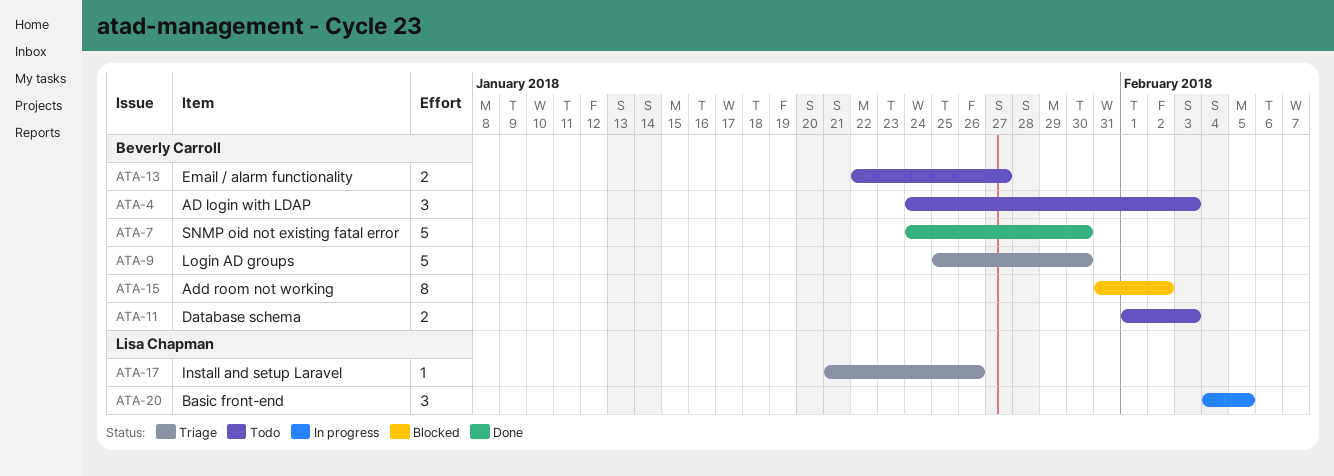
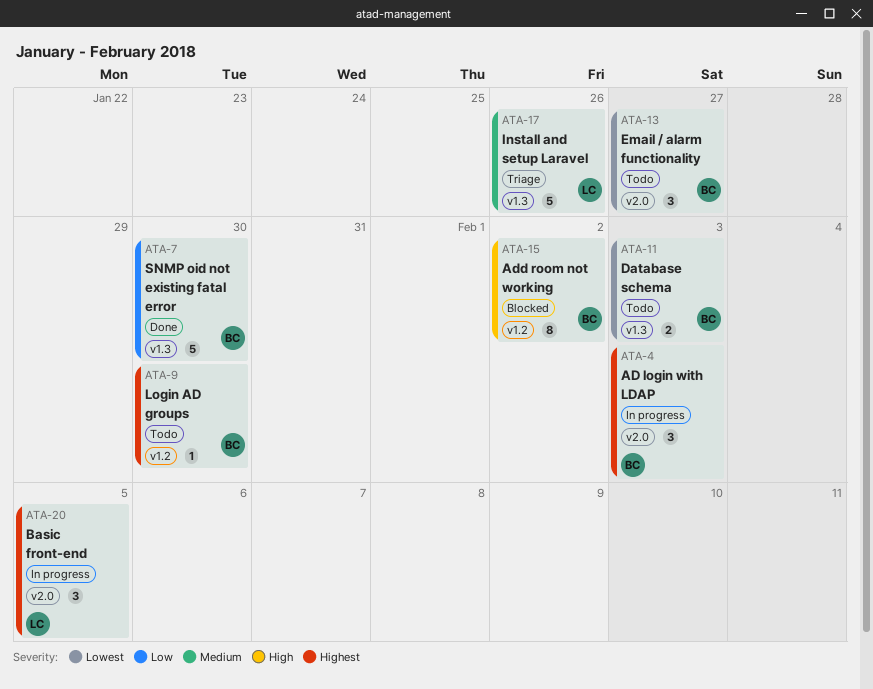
ATA-4, status: Todo -> In progress
ATA-9, status: Triage -> Todo
ATA-9, estimate: 5 -> 1
ATA-13, estimate: 2 -> 3
ATA-17, estimate: 1 -> 5

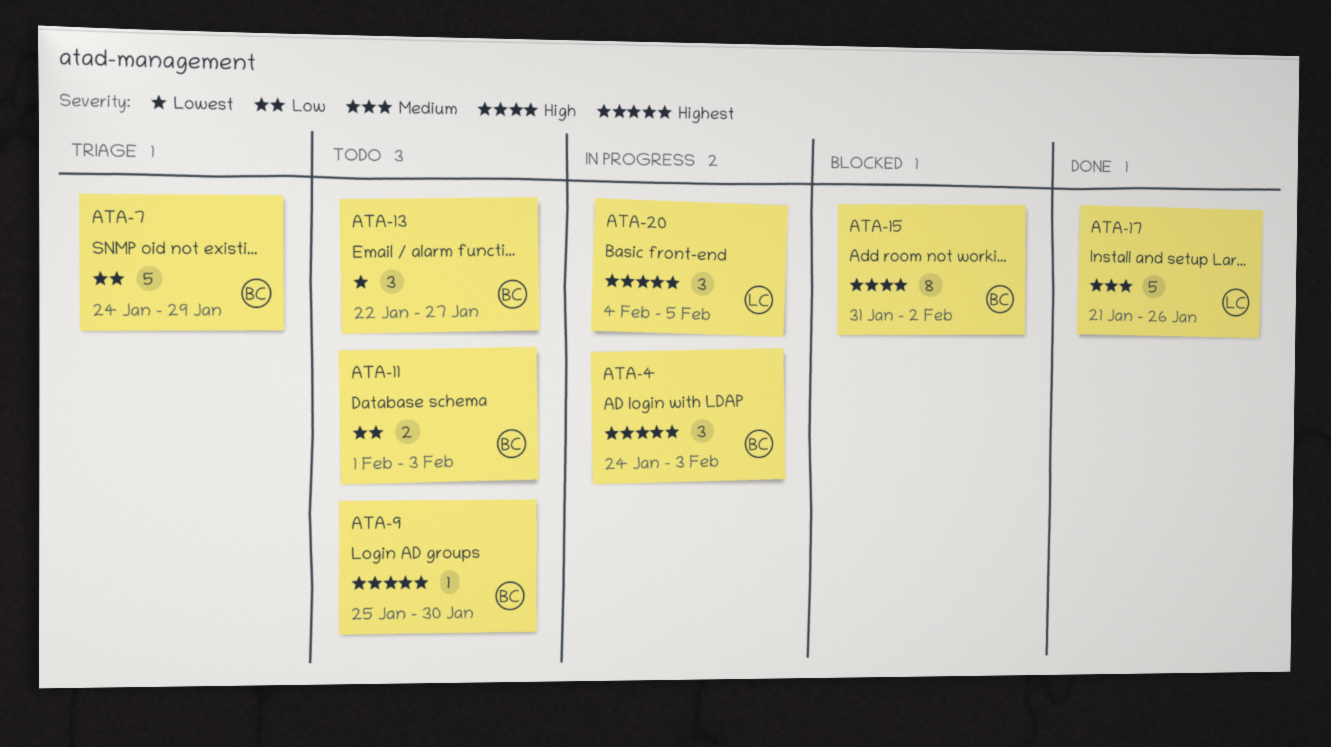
ATA-7, status: Done -> Triage
ATA-7, due: Jan 30 -> Jan 29
ATA-11, priority: Lowest -> Low
ATA-17, status: Triage -> Done

